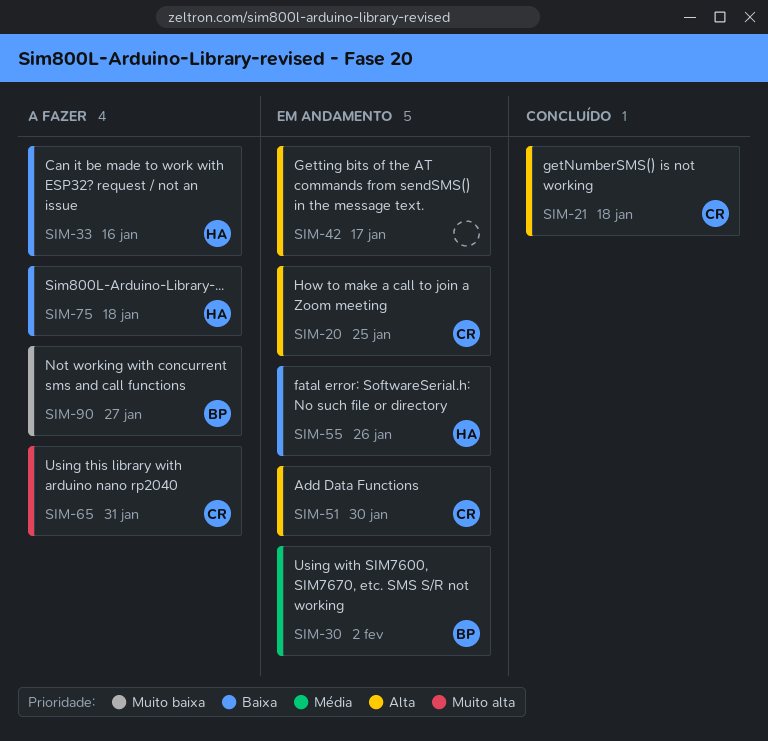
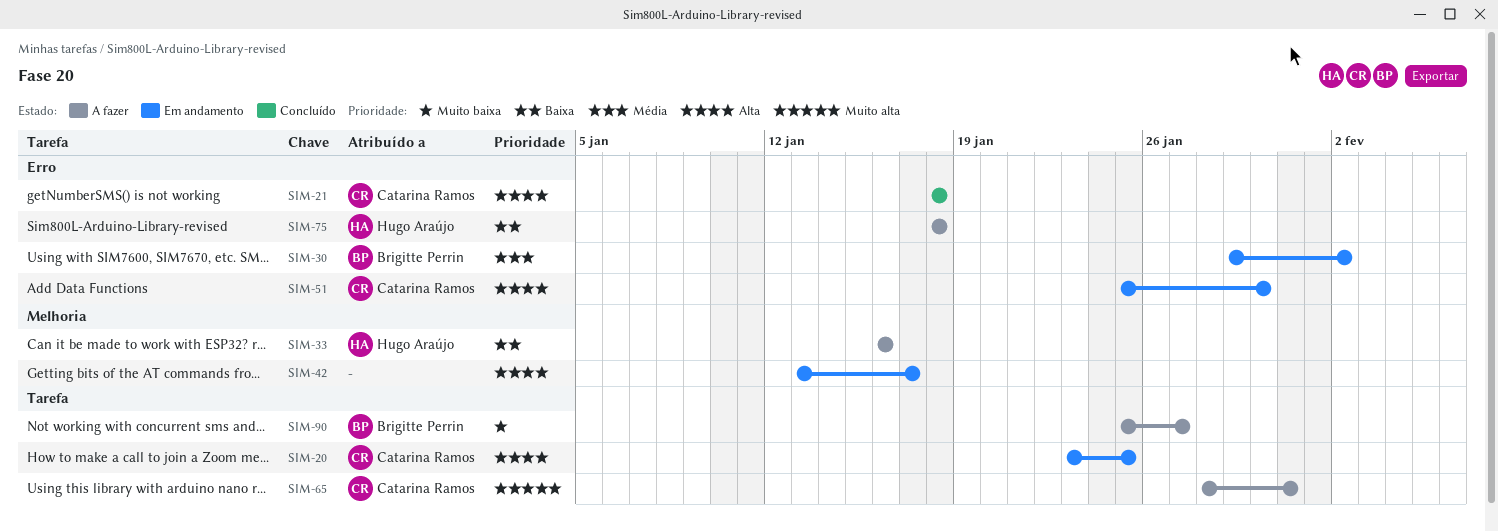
SIM-55: present -> none

